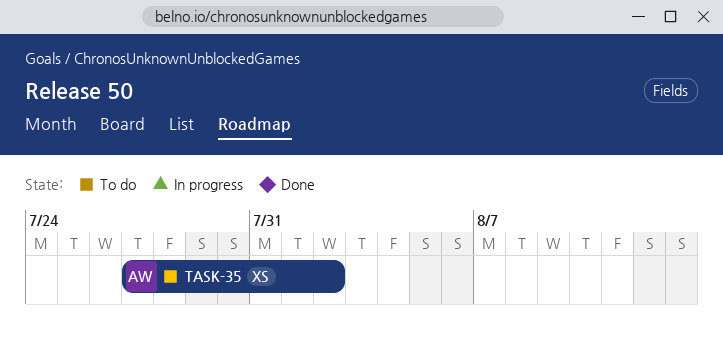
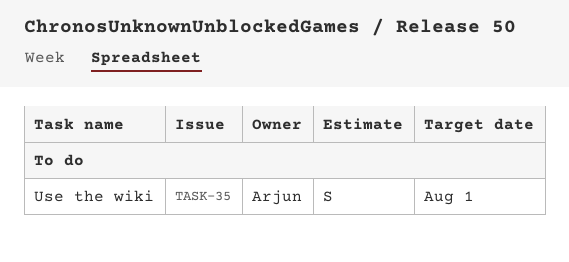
TASK-35, estimate: XS -> S
TASK-35, due: Aug 2 -> Aug 1

